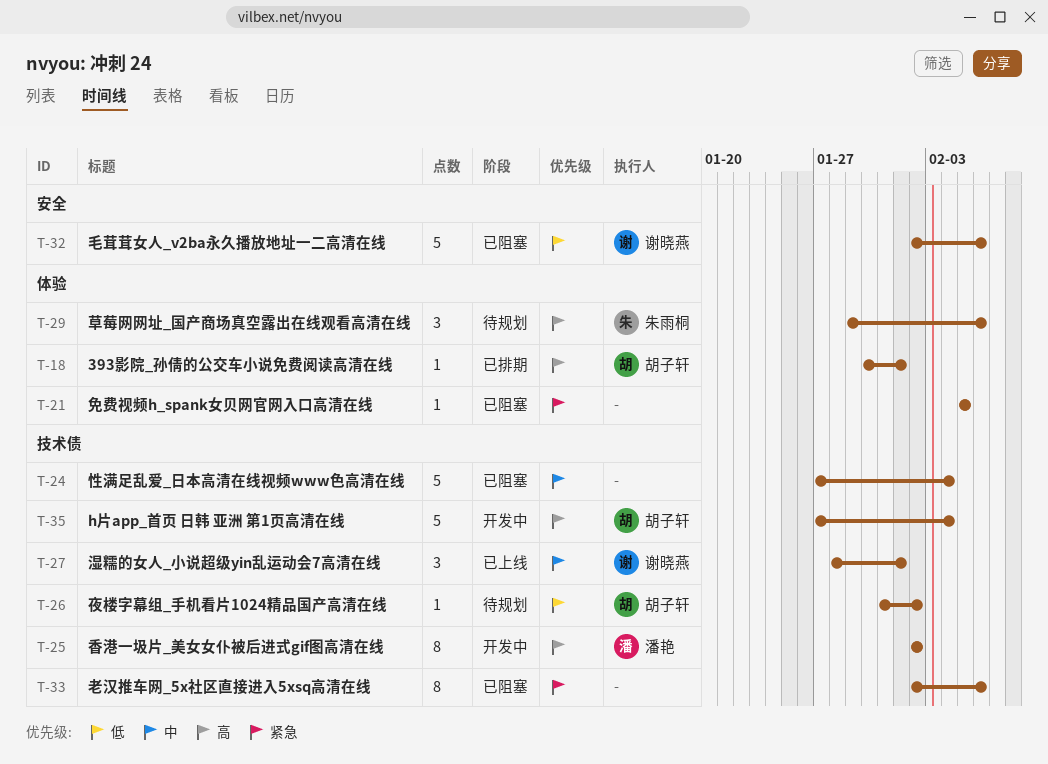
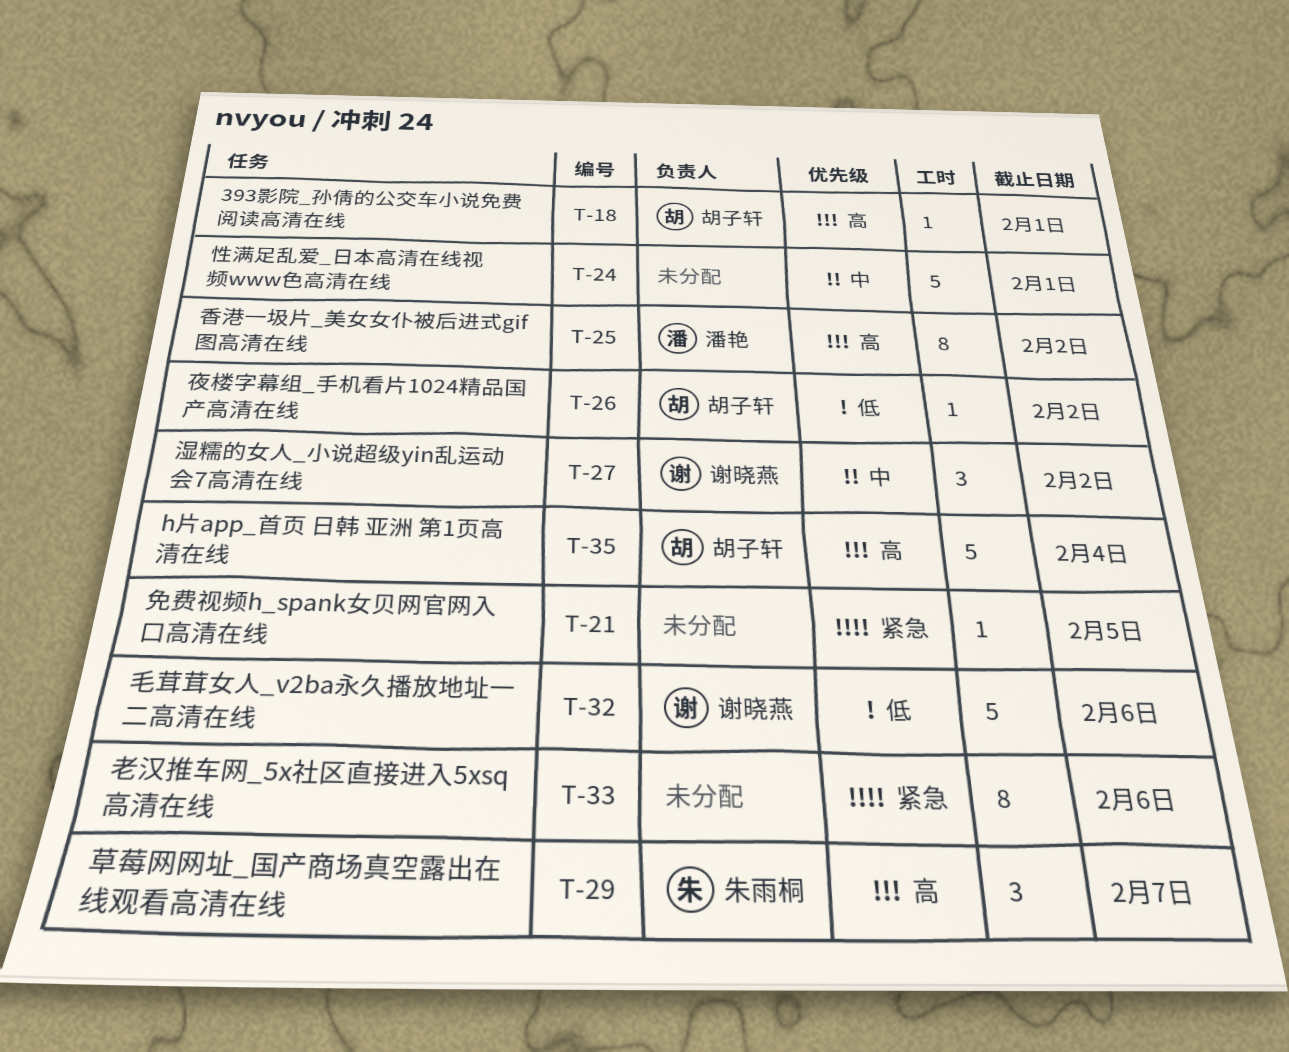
T-24, due: Feb 4 -> Feb 1
T-27, due: Feb 1 -> Feb 2
T-29, due: Feb 6 -> Feb 7

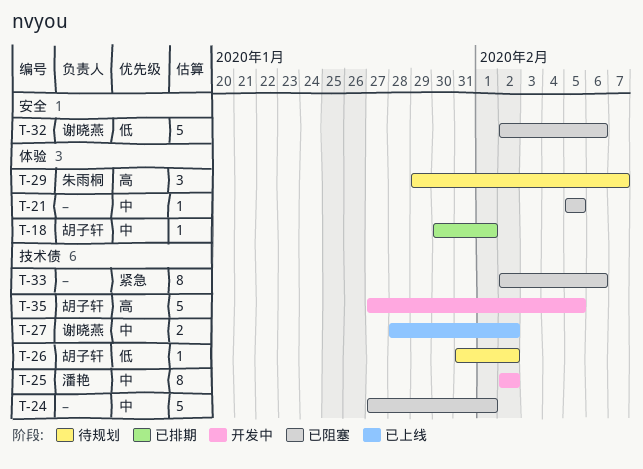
T-18, priority: 高 -> 中
T-21, priority: 紧急 -> 中
T-25, priority: 高 -> 中
T-27, estimate: 3 -> 2
T-35, due: Feb 4 -> Feb 5

